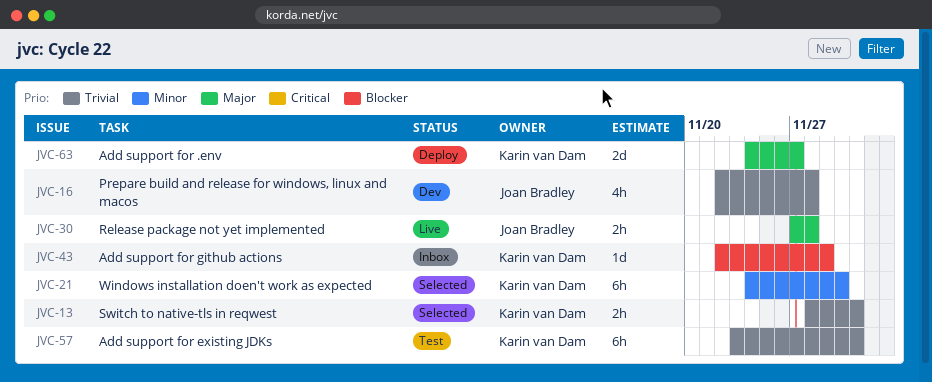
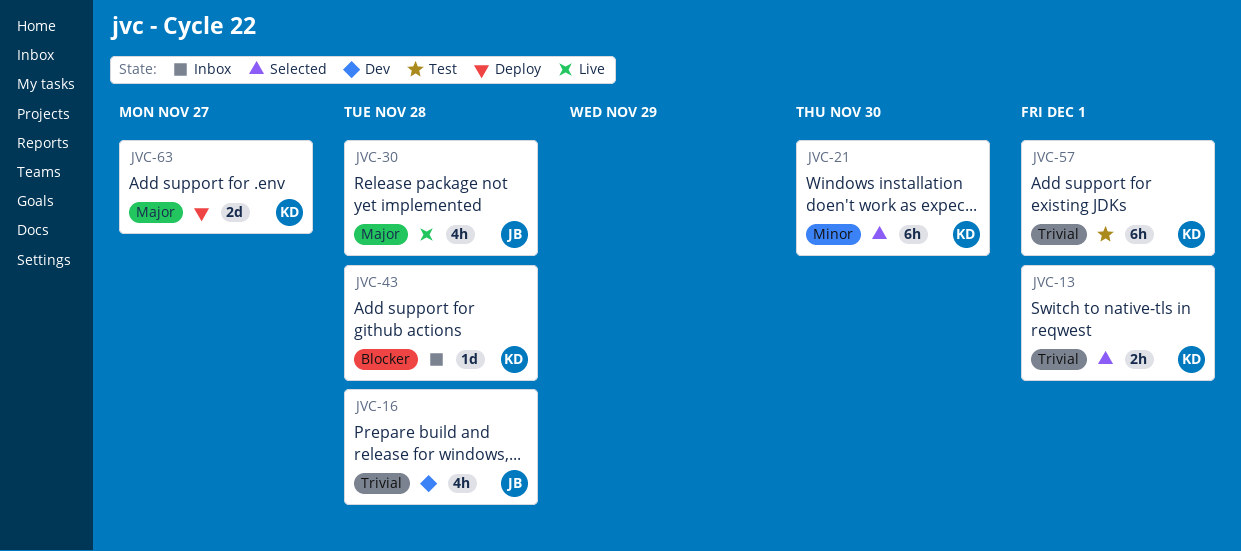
JVC-30, estimate: 2h -> 4h
JVC-43, due: Nov 29 -> Nov 28

